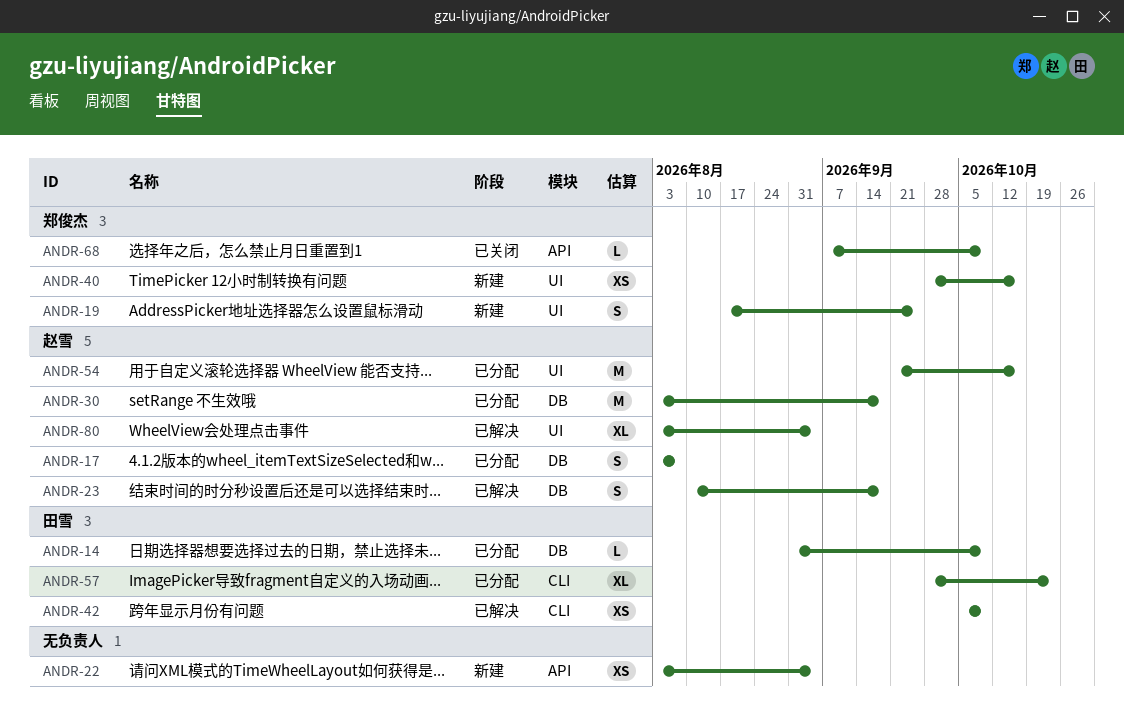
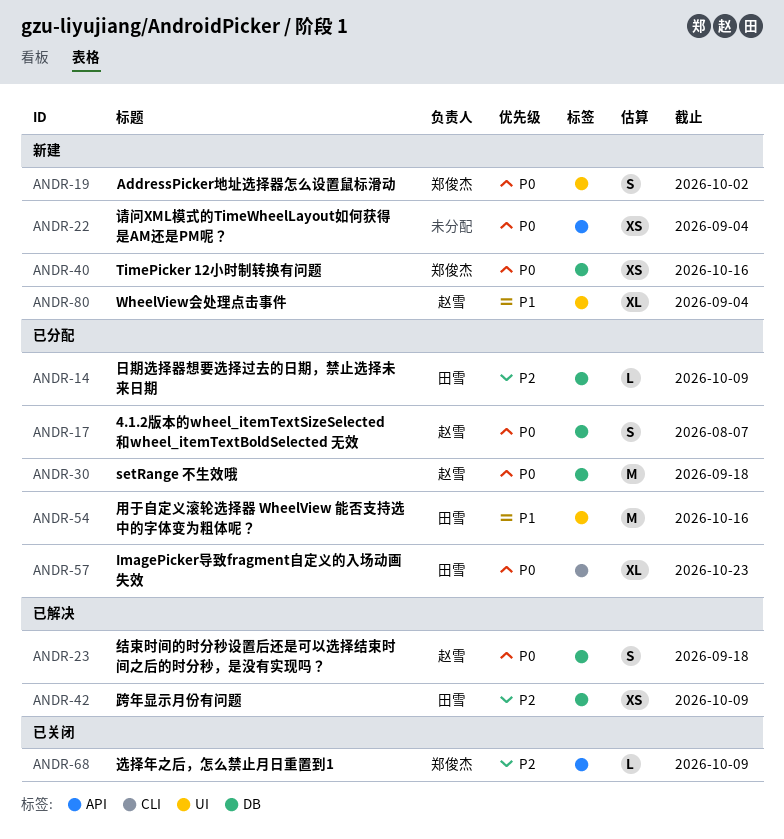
ANDR-19, due: Sep 25 -> Oct 2
ANDR-40, label: UI -> DB
ANDR-42, label: CLI -> DB
ANDR-54, owner: 赵雪 -> 田雪
ANDR-80, status: 已解决 -> 新建

